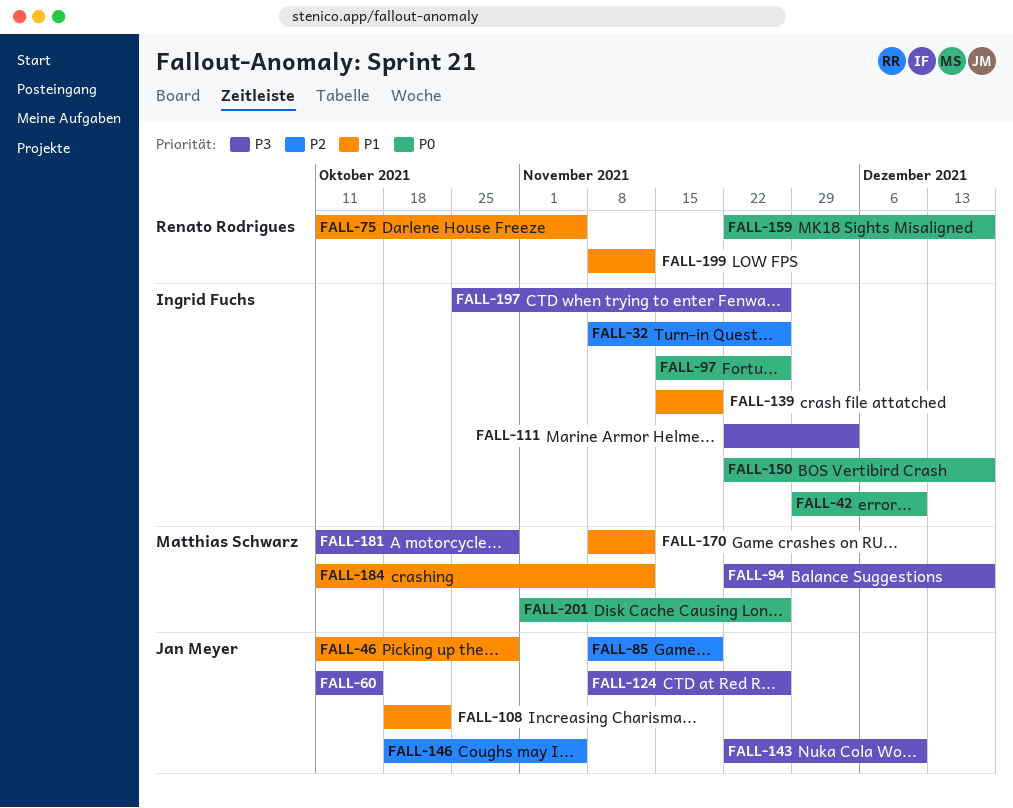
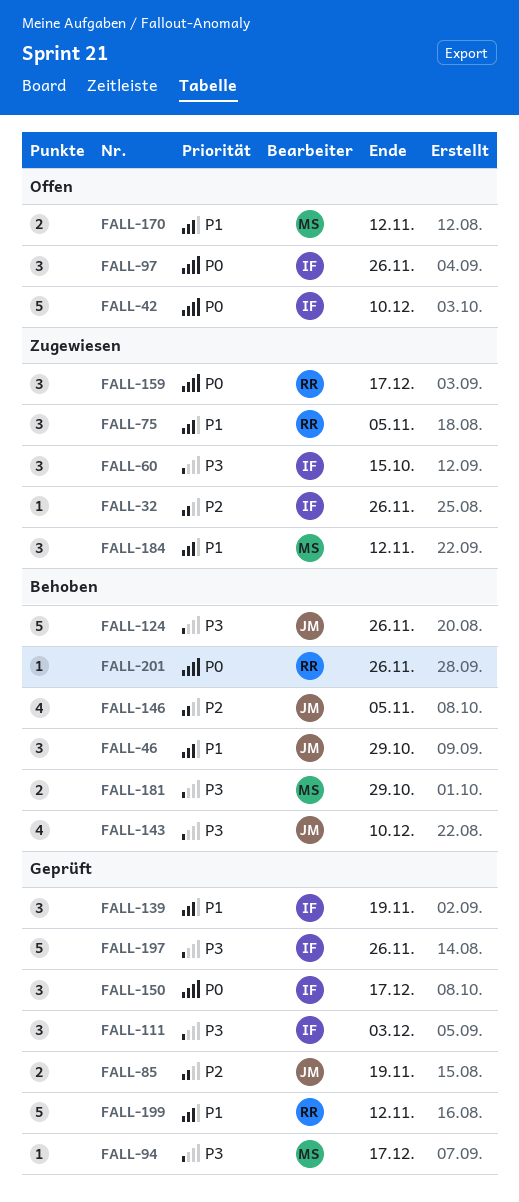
FALL-60, owner: Jan Meyer -> Ingrid Fuchs
FALL-108: present -> none
FALL-201, owner: Matthias Schwarz -> Renato Rodrigues

